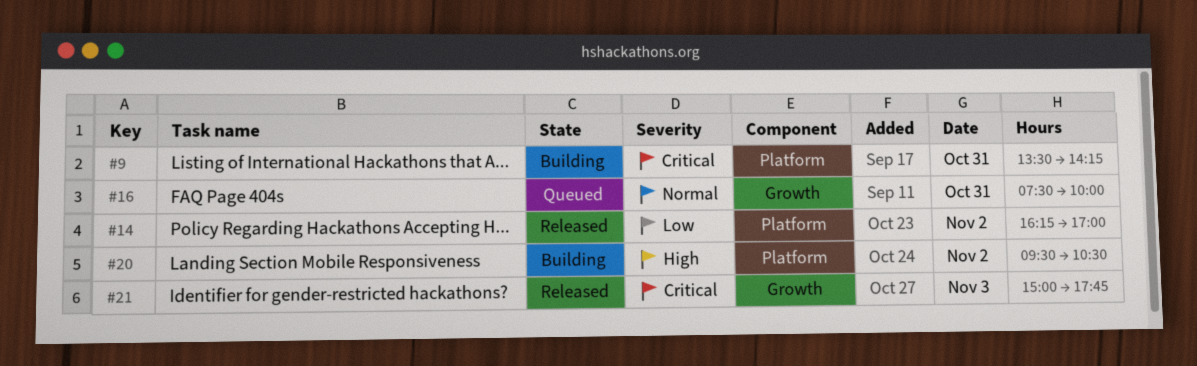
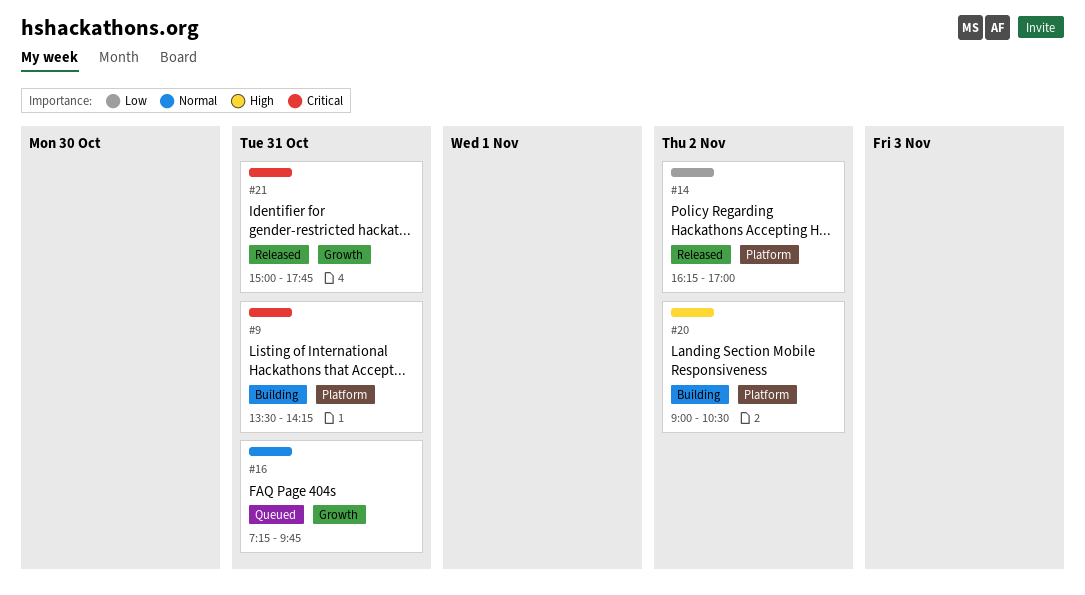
#16, begins: 07:30 -> 07:15
#16, ends: 10:00 -> 09:45
#20, begins: 09:30 -> 09:00
#21, day: Nov 3 -> Oct 31

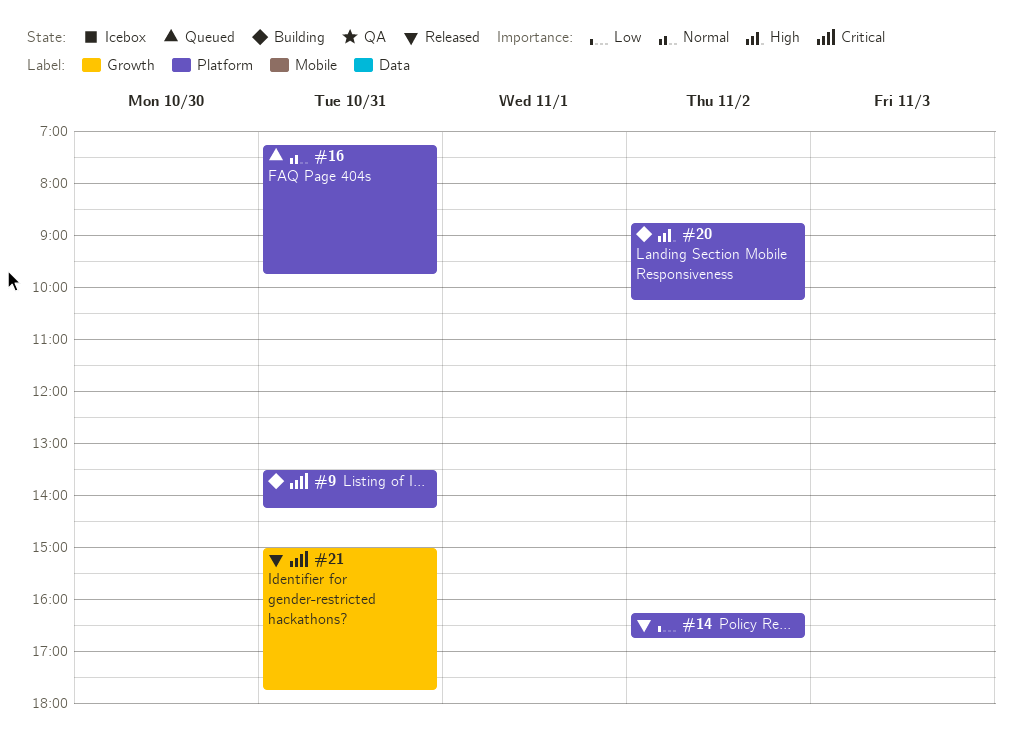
#14, ends: 17:00 -> 16:45
#16, label: Growth -> Platform
#20, begins: 09:00 -> 08:45
#20, ends: 10:30 -> 10:15

